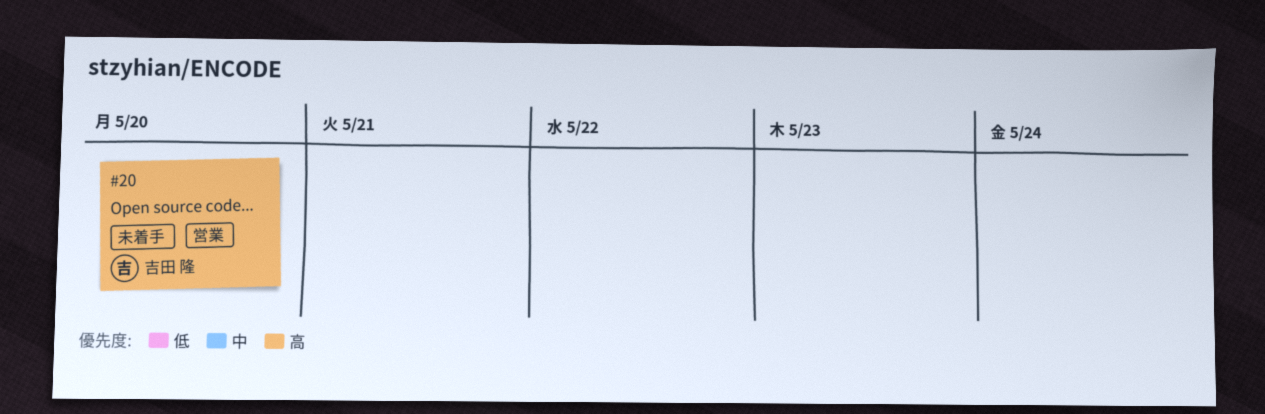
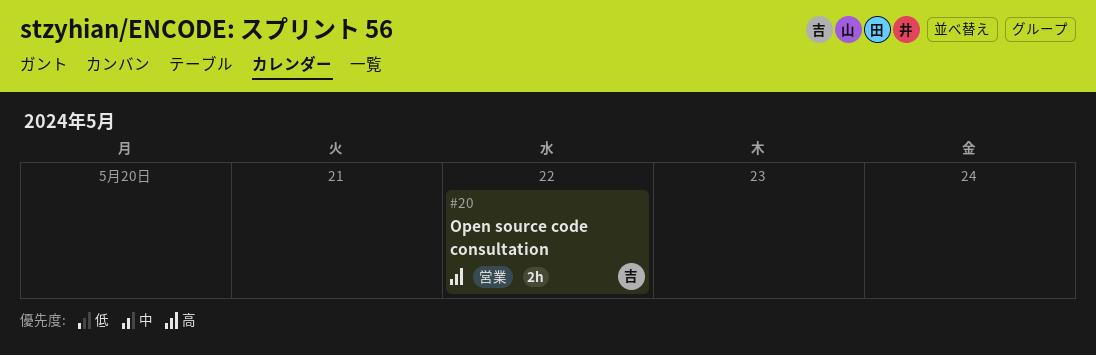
#20, due: May 20 -> May 22

